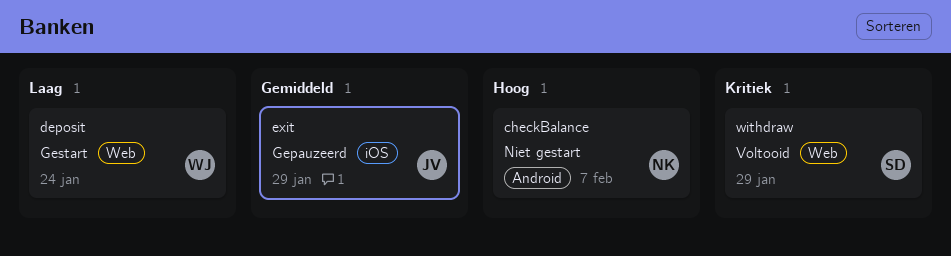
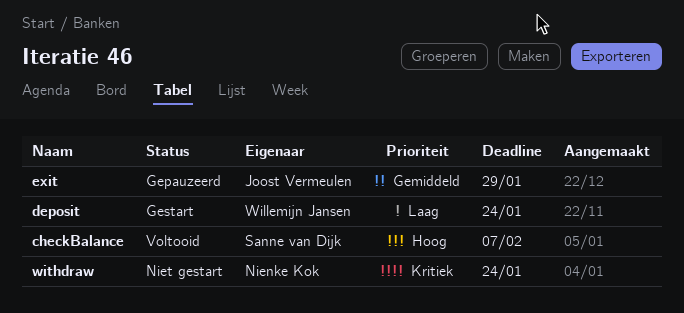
checkBalance, status: Niet gestart -> Voltooid
checkBalance, owner: Nienke Kok -> Sanne van Dijk
withdraw, status: Voltooid -> Niet gestart
withdraw, owner: Sanne van Dijk -> Nienke Kok
withdraw, due: Jan 29 -> Jan 24

